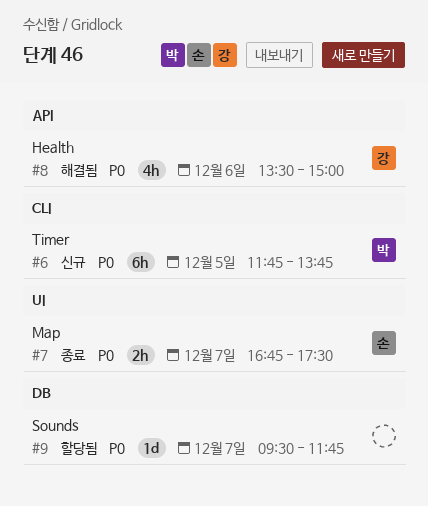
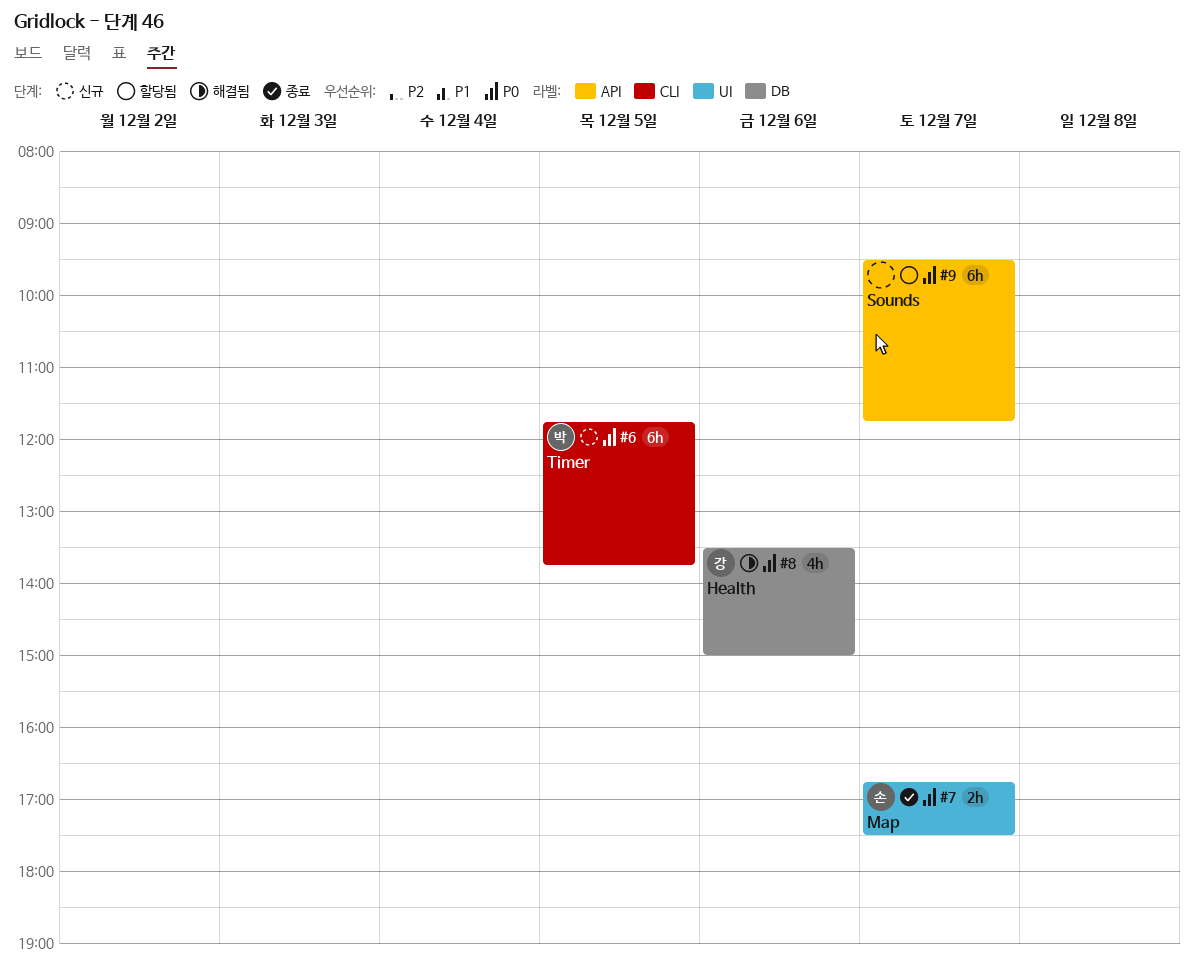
#8, label: API -> DB
#9, label: DB -> API
#9, estimate: 1d -> 6h

